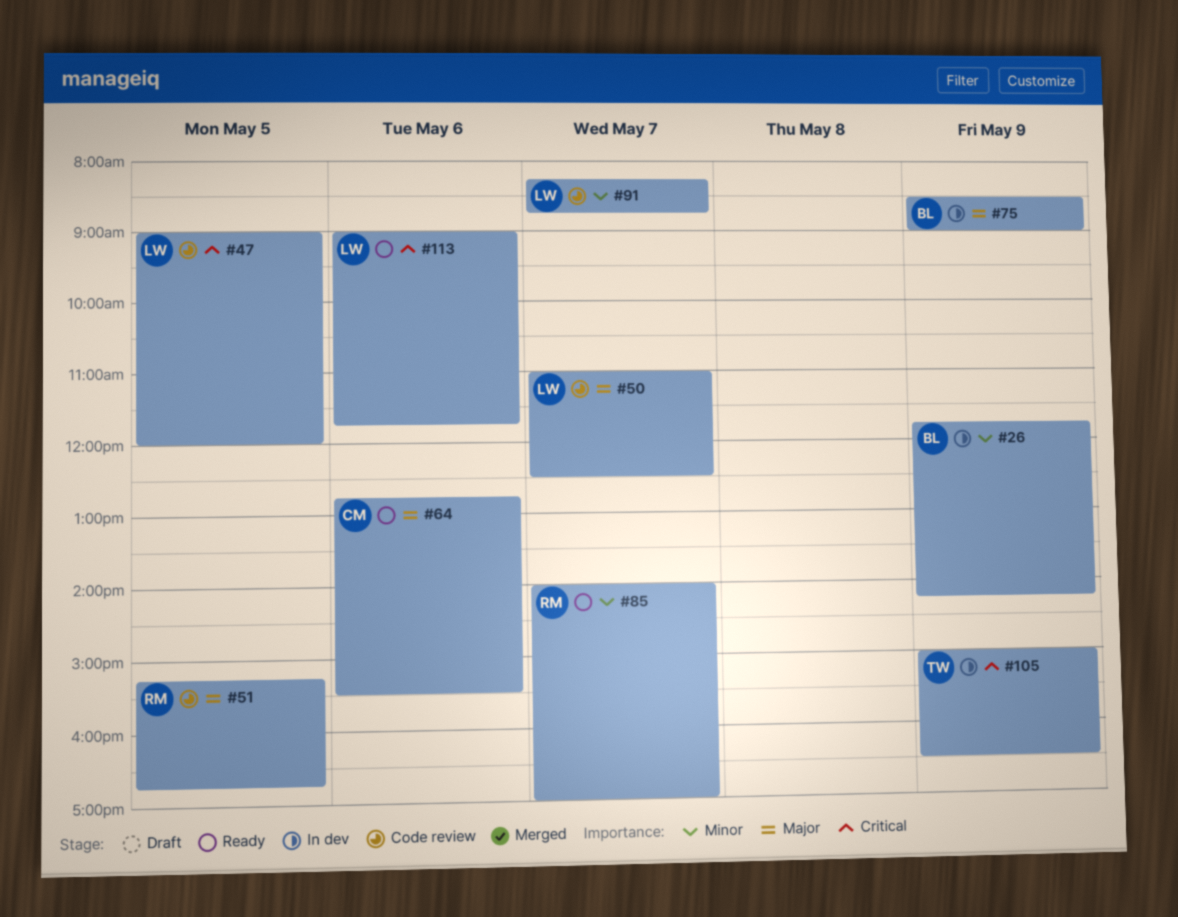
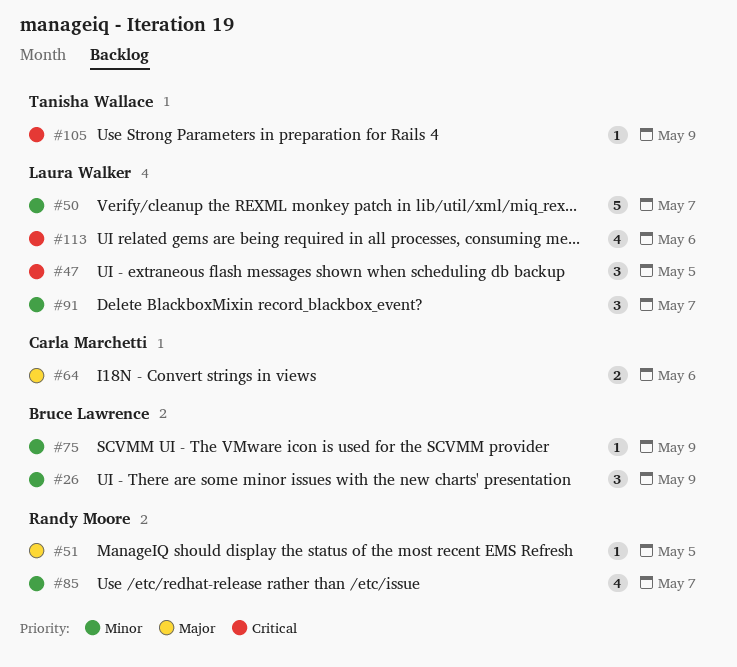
#50, priority: Major -> Minor
#75, priority: Major -> Minor

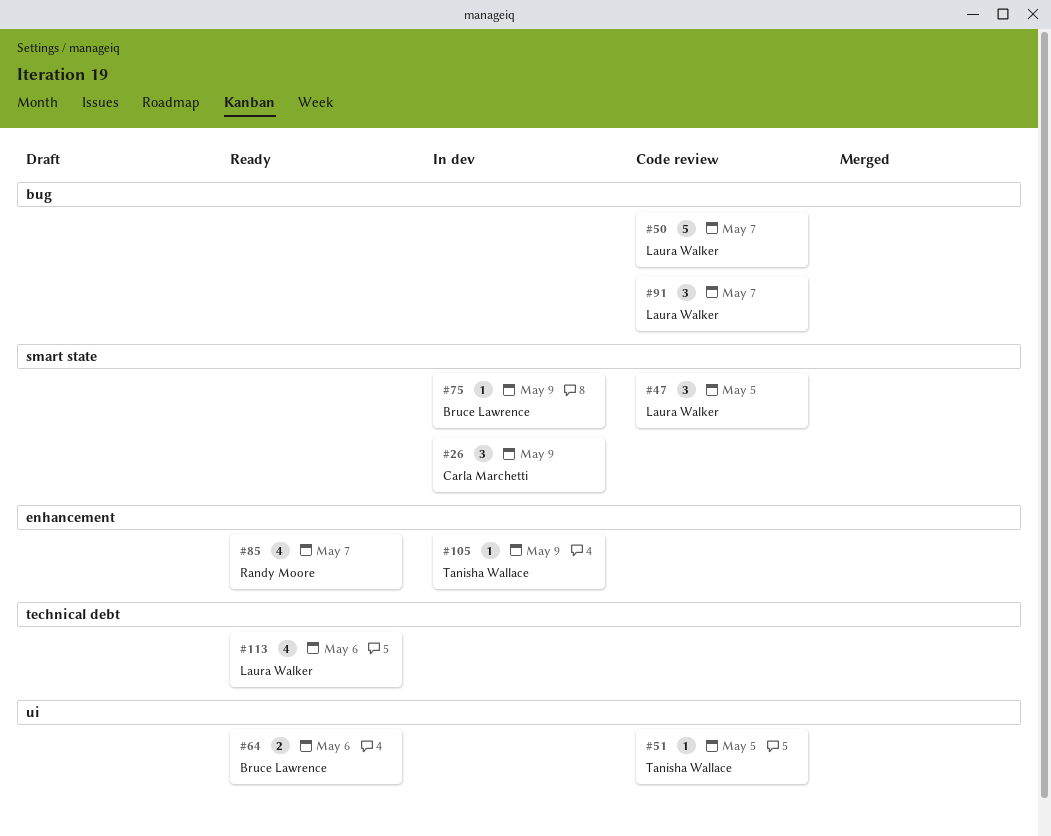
#26, owner: Bruce Lawrence -> Carla Marchetti
#51, owner: Randy Moore -> Tanisha Wallace
#64, owner: Carla Marchetti -> Bruce Lawrence

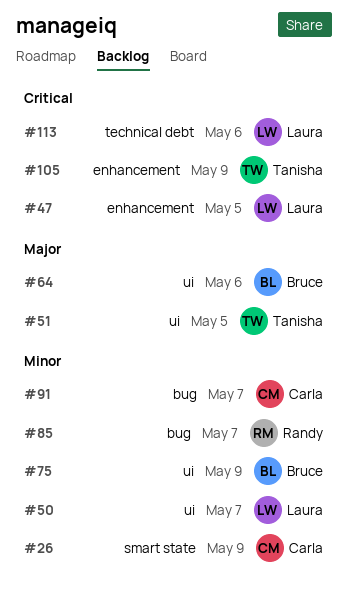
#47, label: smart state -> enhancement
#50, label: bug -> ui
#75, label: smart state -> ui
#85, label: enhancement -> bug
#91, owner: Laura Walker -> Carla Marchetti

